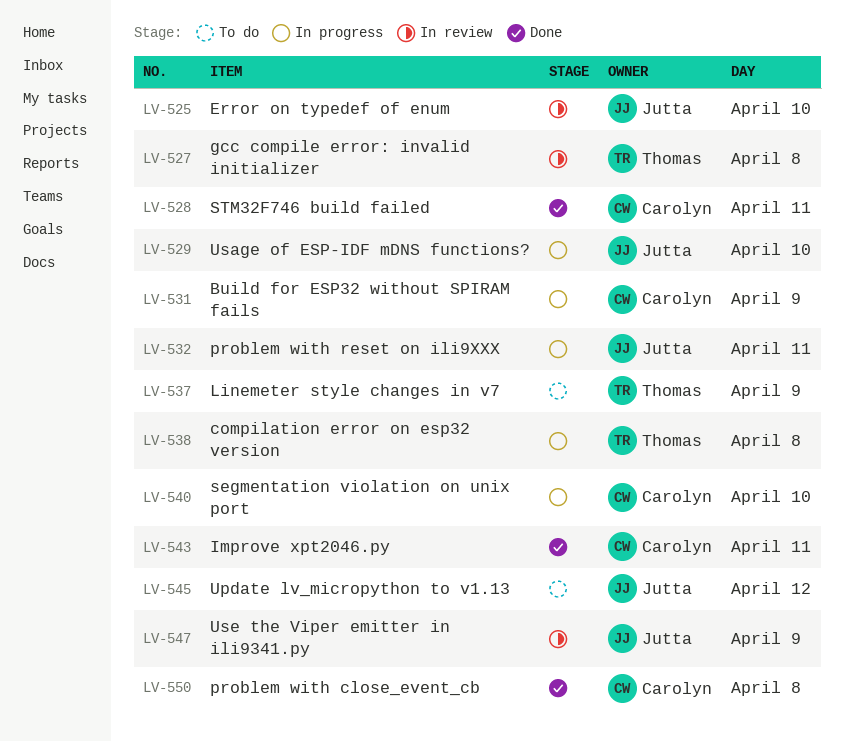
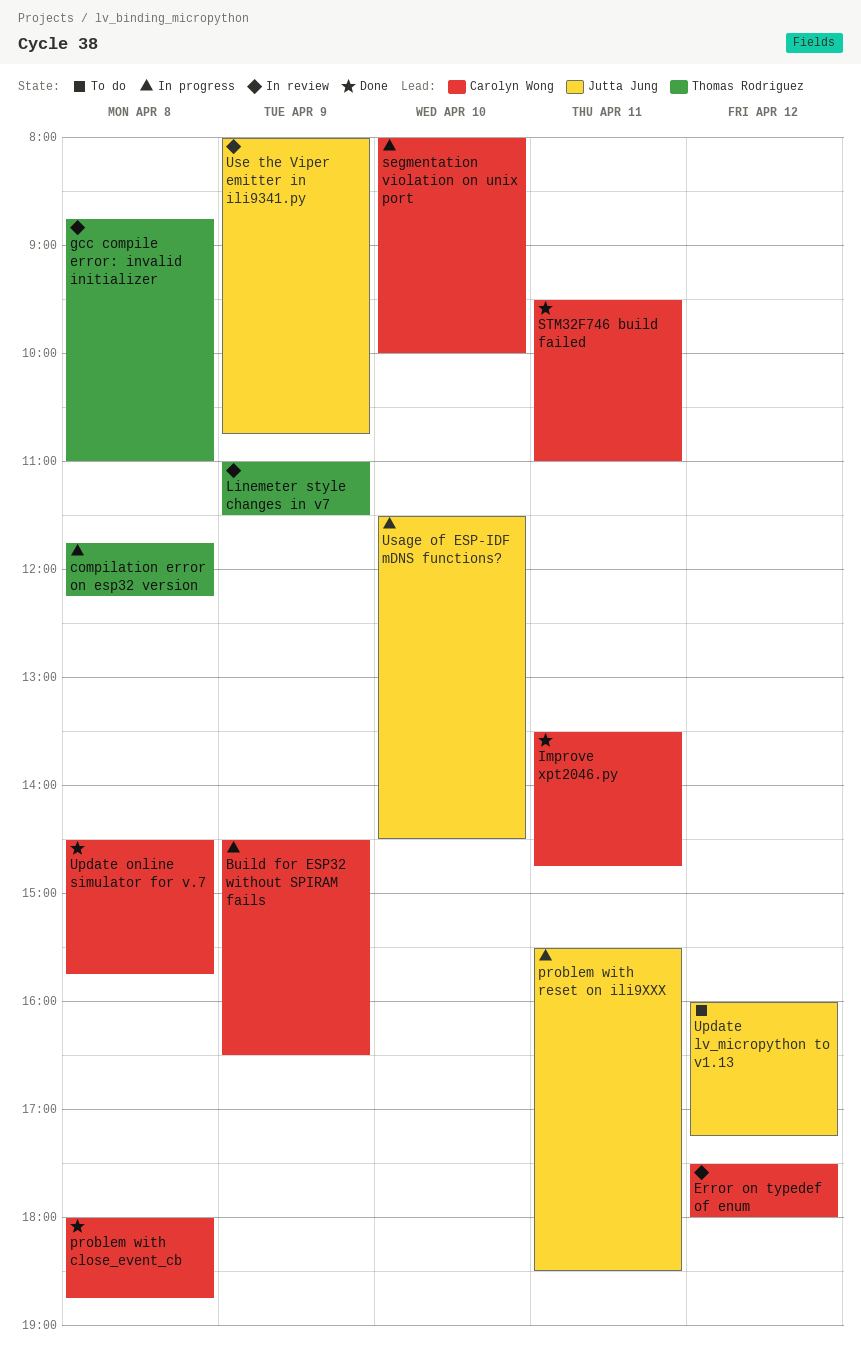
Error on typedef of enum, owner: Jutta Jung -> Carolyn Wong
Error on typedef of enum, day: Apr 10 -> Apr 12
Linemeter style changes in v7, status: To do -> In review
Update online simulator for v.7: none -> present

